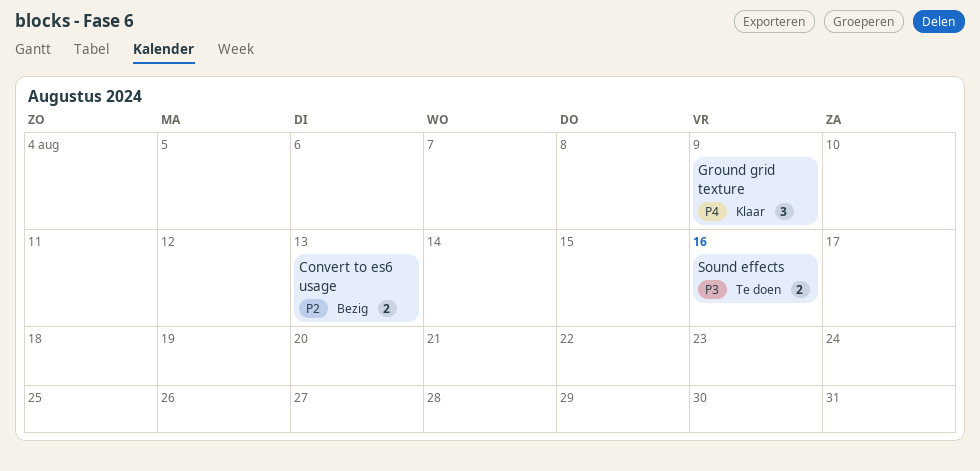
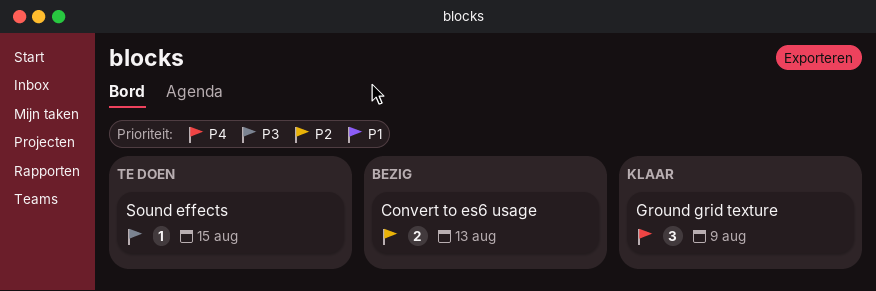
Sound effects, estimate: 2 -> 1
Sound effects, due: Aug 16 -> Aug 15

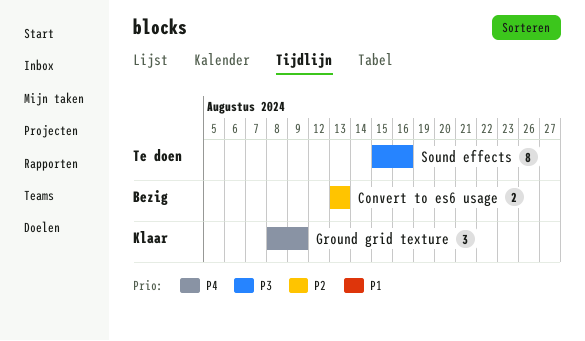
Sound effects, estimate: 1 -> 8
Sound effects, due: Aug 15 -> Aug 16

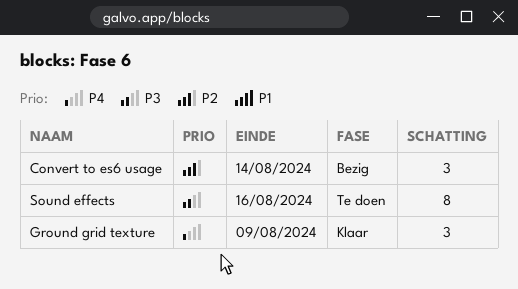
Convert to es6 usage, estimate: 2 -> 3
Convert to es6 usage, due: Aug 13 -> Aug 14

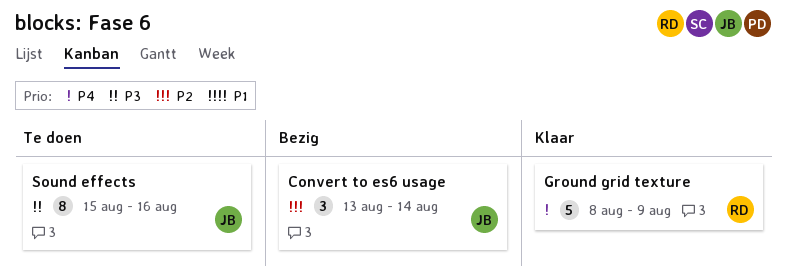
Ground grid texture, estimate: 3 -> 5

